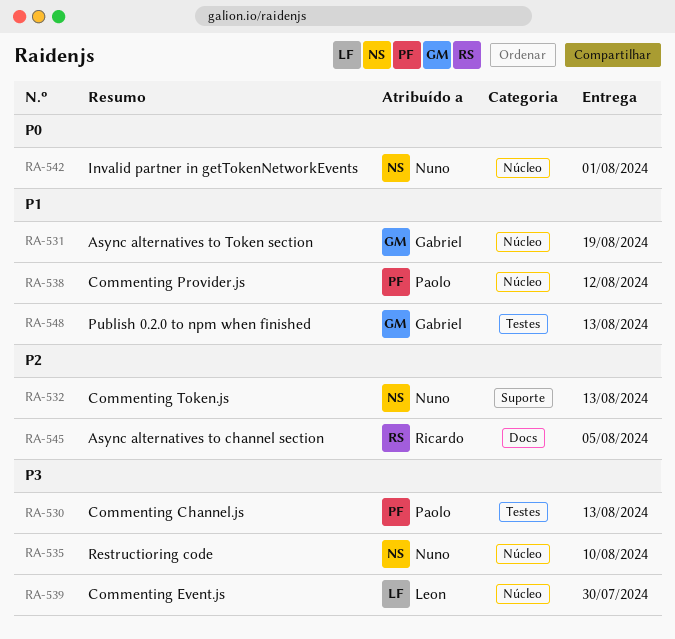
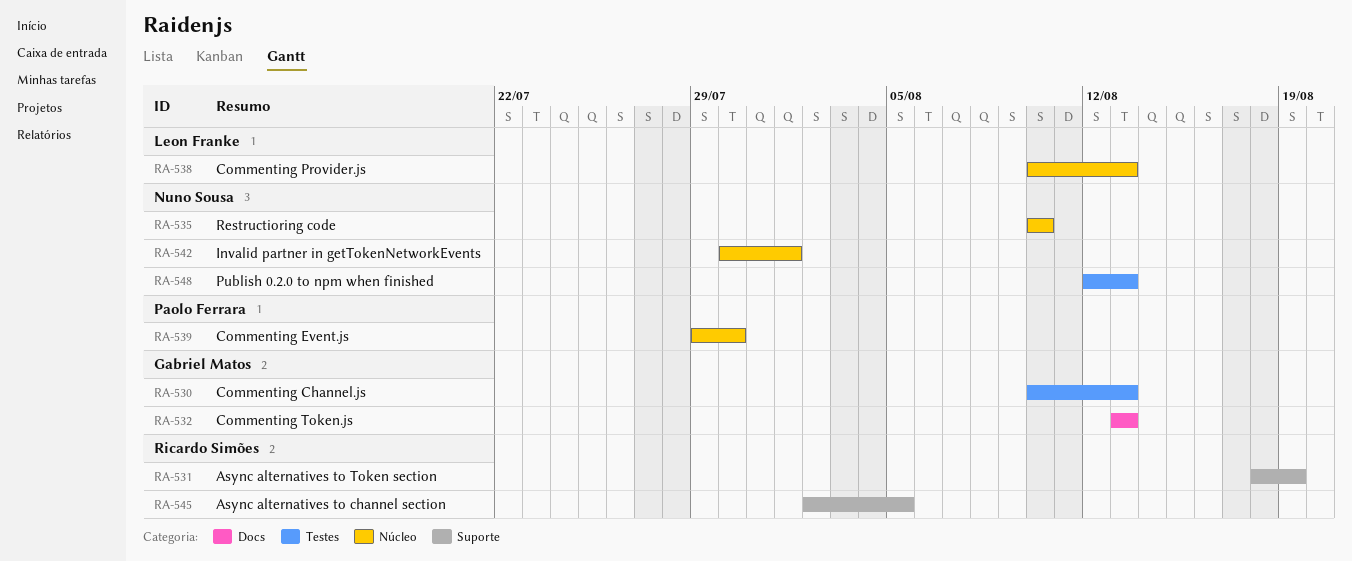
RA-530, owner: Paolo Ferrara -> Gabriel Matos
RA-531, owner: Gabriel Matos -> Ricardo Simões
RA-531, label: Núcleo -> Suporte
RA-532, owner: Nuno Sousa -> Gabriel Matos
RA-532, label: Suporte -> Docs
RA-538, owner: Paolo Ferrara -> Leon Franke
RA-538, due: Aug 12 -> Aug 13
RA-539, owner: Leon Franke -> Paolo Ferrara
RA-545, label: Docs -> Suporte
RA-548, owner: Gabriel Matos -> Nuno Sousa

